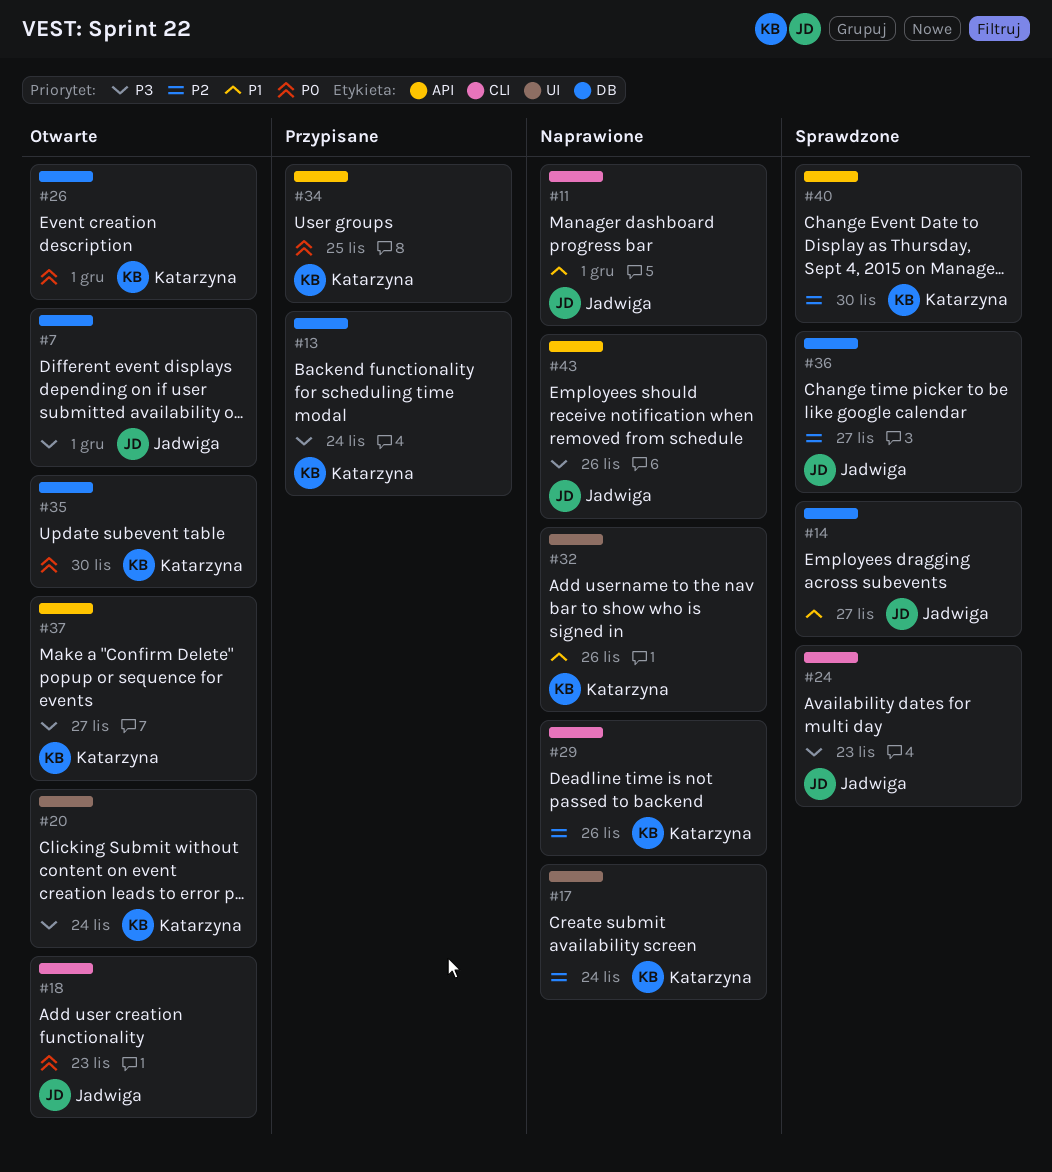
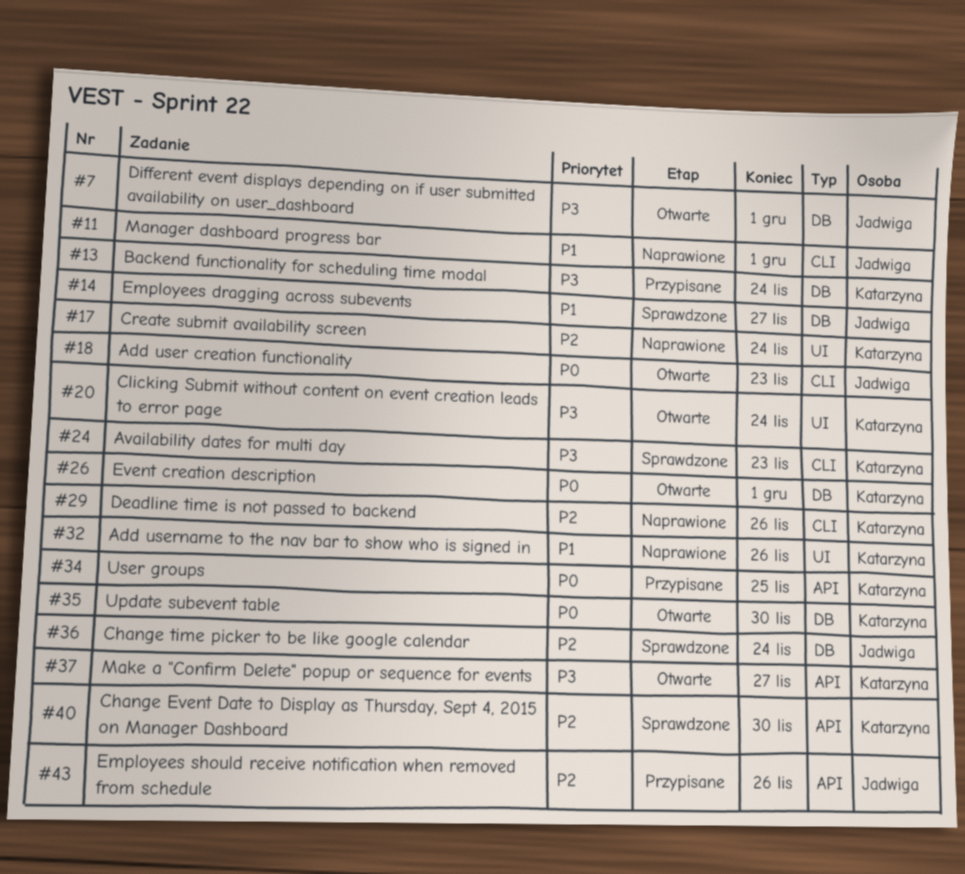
#24, owner: Jadwiga -> Katarzyna
#36, due: Nov 27 -> Nov 24
#43, status: Naprawione -> Przypisane
#43, priority: P3 -> P2

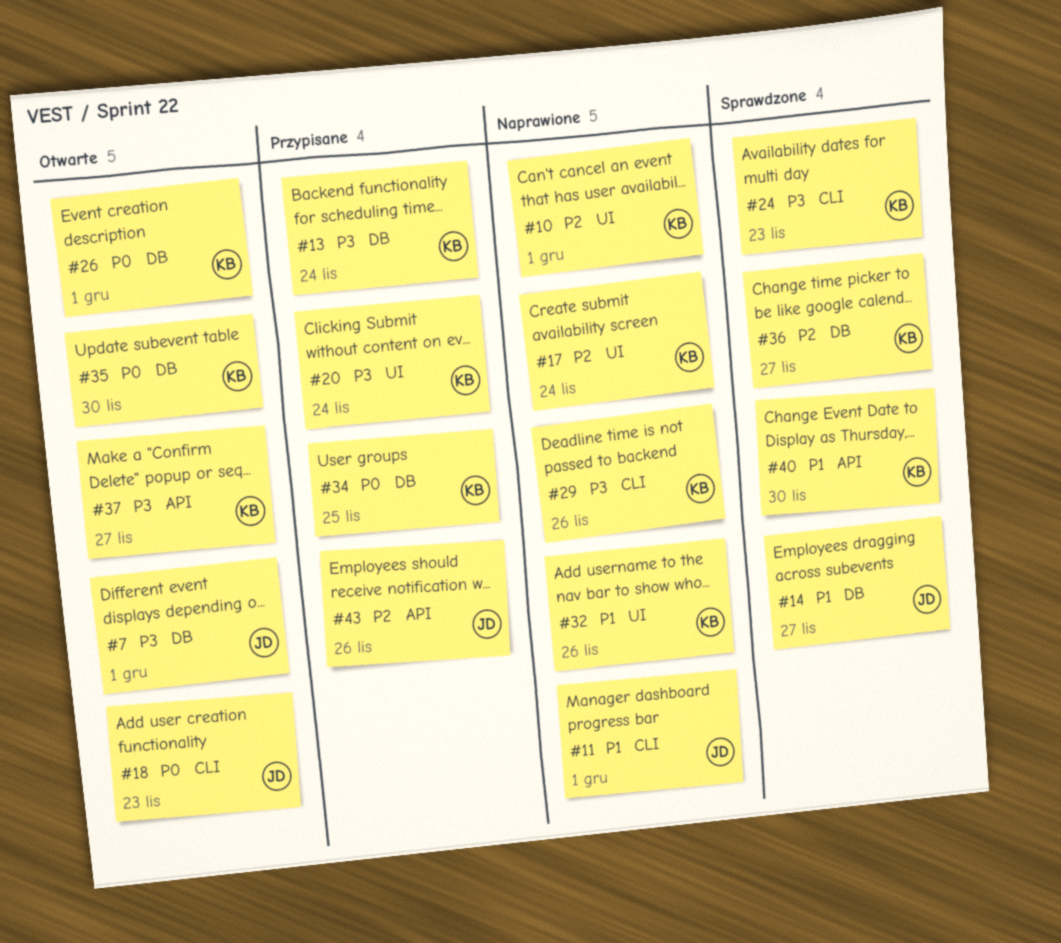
#10: none -> present
#20, status: Otwarte -> Przypisane
#29, priority: P2 -> P3
#34, label: API -> DB
#36, owner: Jadwiga -> Katarzyna
#36, due: Nov 24 -> Nov 27
#40, priority: P2 -> P1

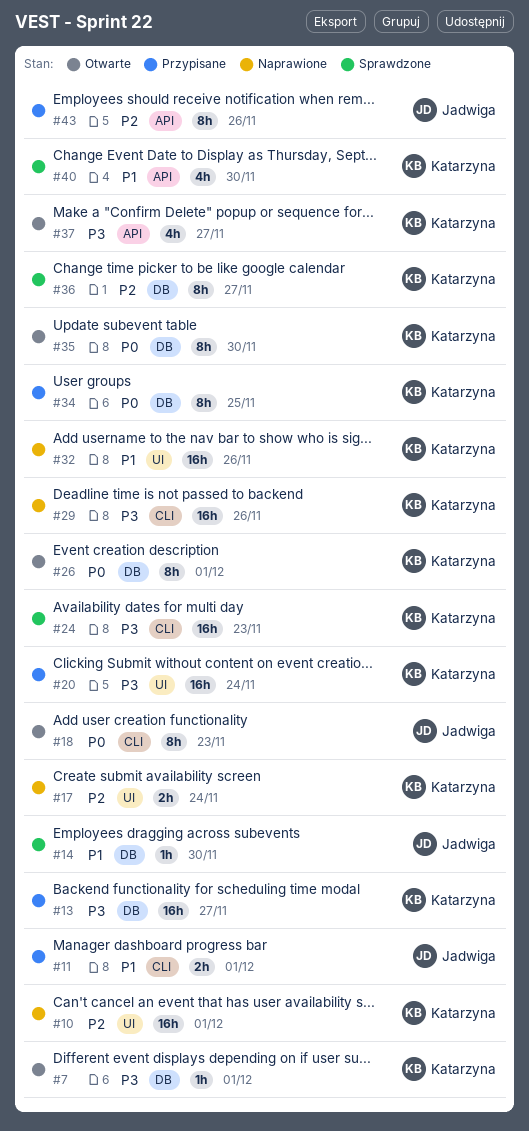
#7, owner: Jadwiga -> Katarzyna
#11, status: Naprawione -> Przypisane
#13, due: Nov 24 -> Nov 27
#14, due: Nov 27 -> Nov 30

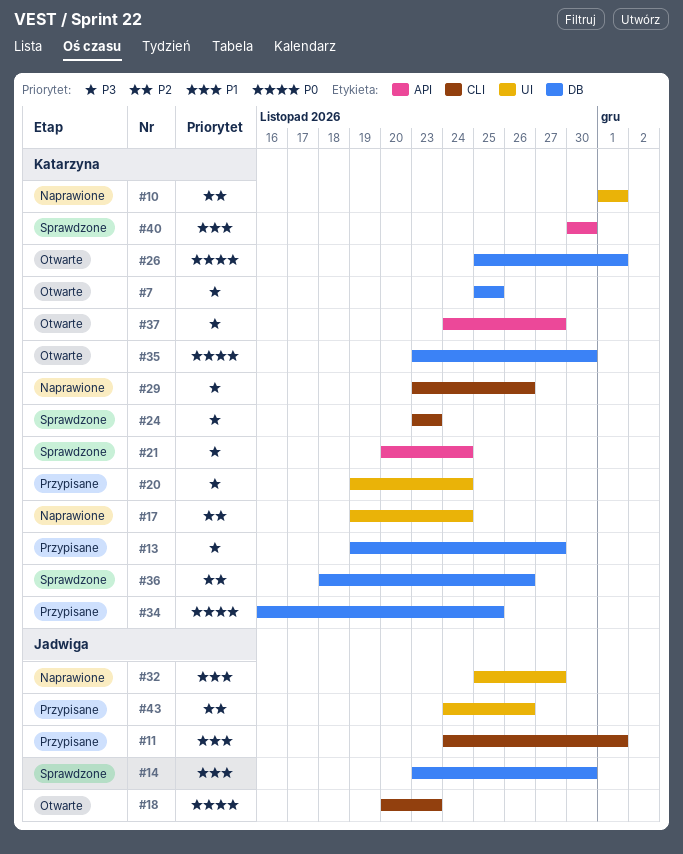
#7, due: Dec 1 -> Nov 25
#21: none -> present
#32, owner: Katarzyna -> Jadwiga
#32, due: Nov 26 -> Nov 27
#36, due: Nov 27 -> Nov 26
#43, label: API -> UI

